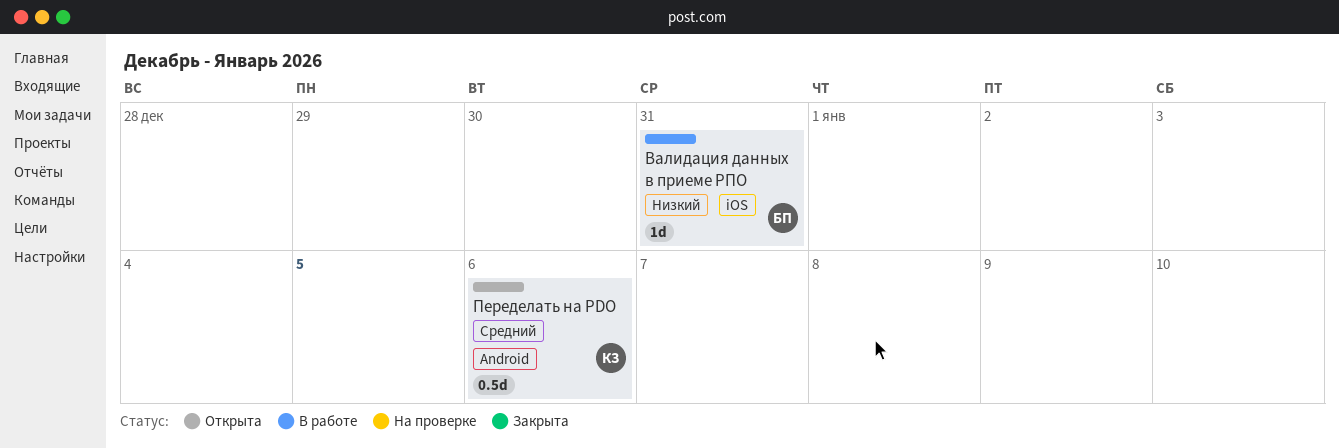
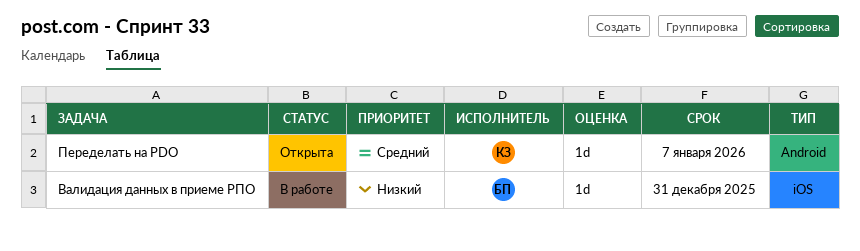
Переделать на PDO, estimate: 0.5d -> 1d
Переделать на PDO, due: Jan 6 -> Jan 7

